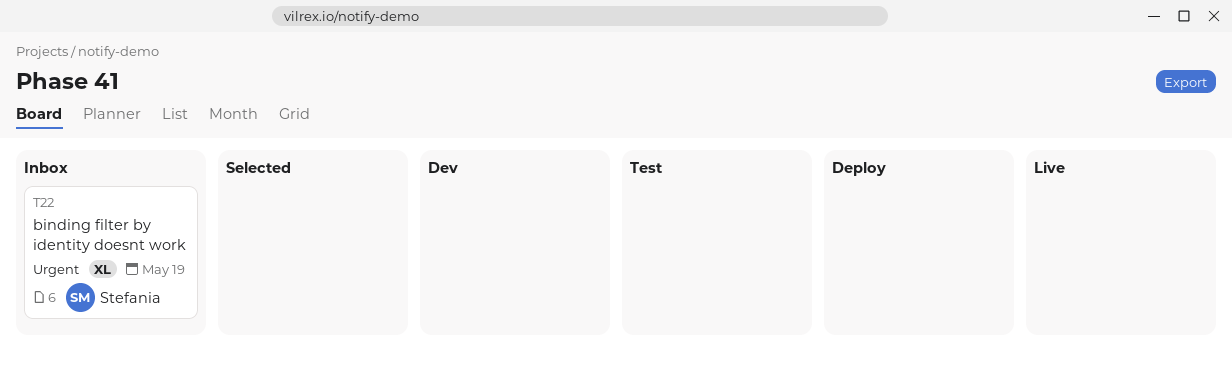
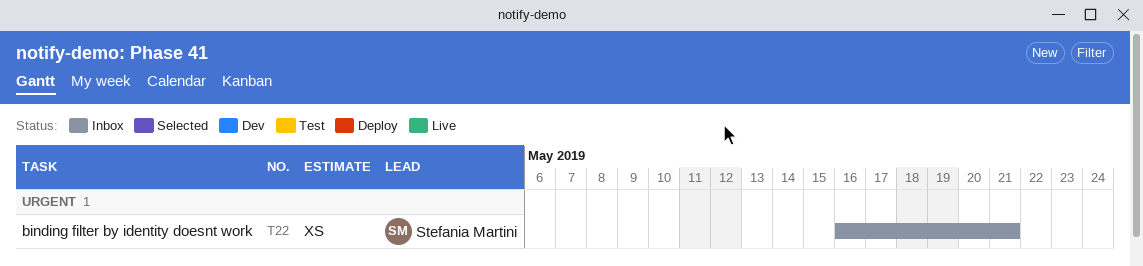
T22, estimate: XL -> XS
T22, due: May 19 -> May 21

